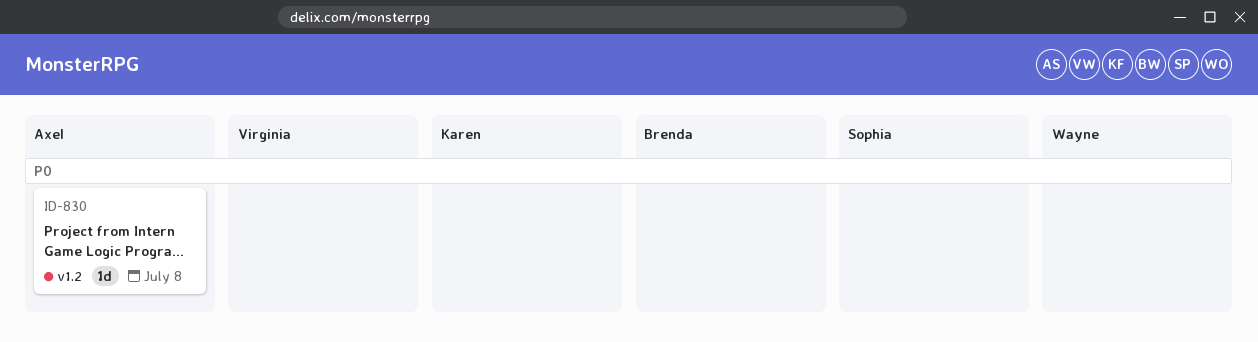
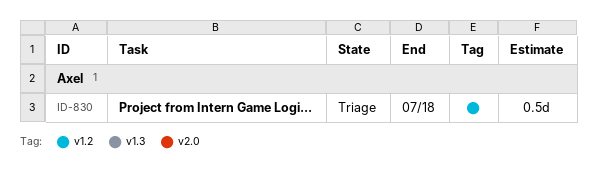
ID-830, estimate: 1d -> 0.5d
ID-830, due: Jul 8 -> Jul 18

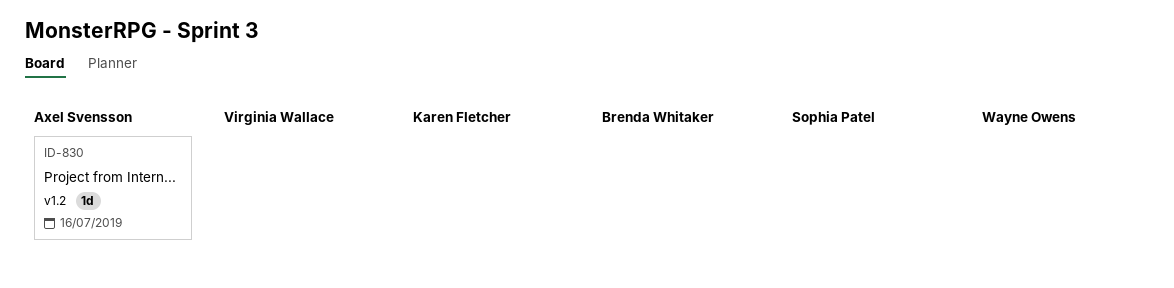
ID-830, estimate: 0.5d -> 1d
ID-830, due: Jul 18 -> Jul 16

